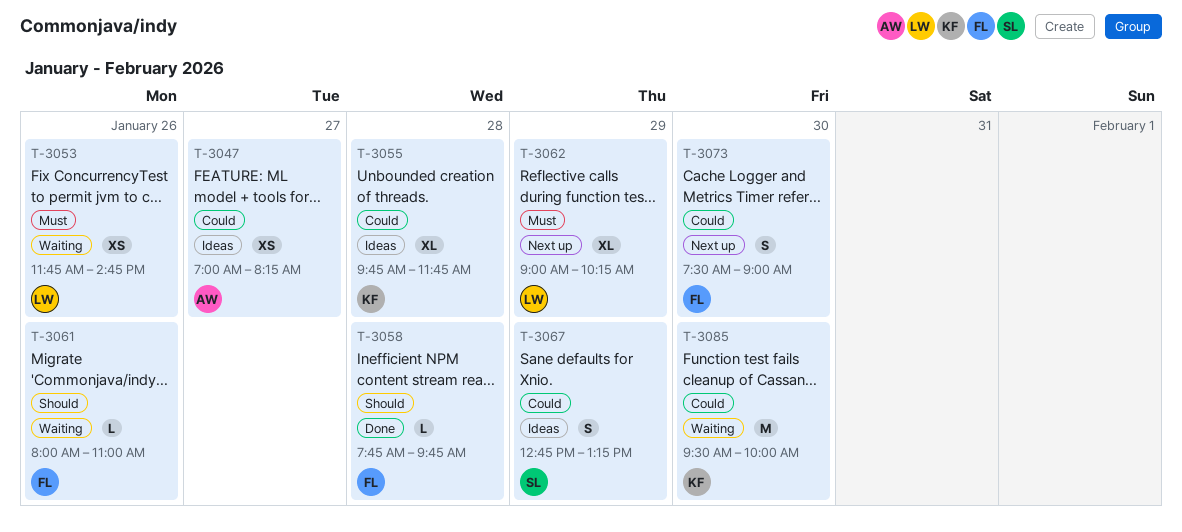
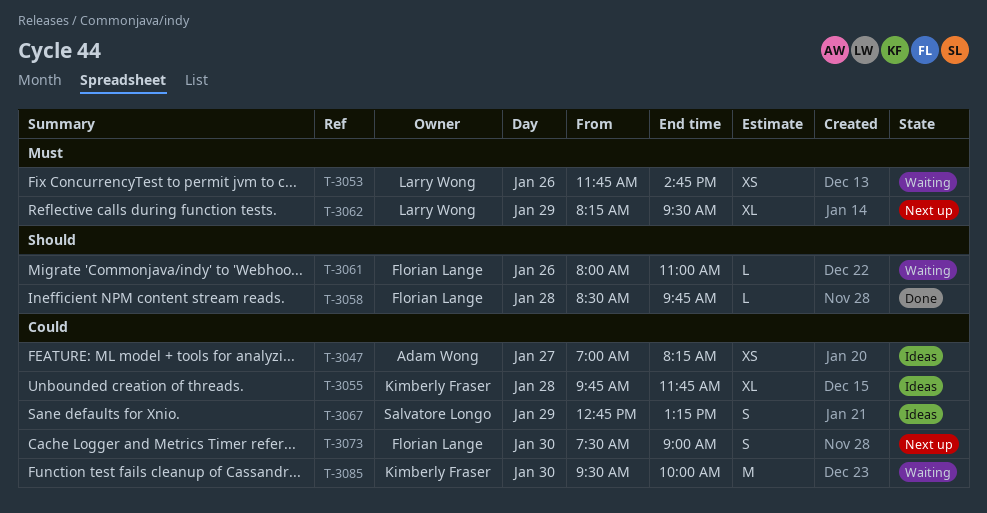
T-3058, begins: 07:45 -> 08:30
T-3062, begins: 09:00 -> 08:15
T-3062, ends: 10:15 -> 09:30

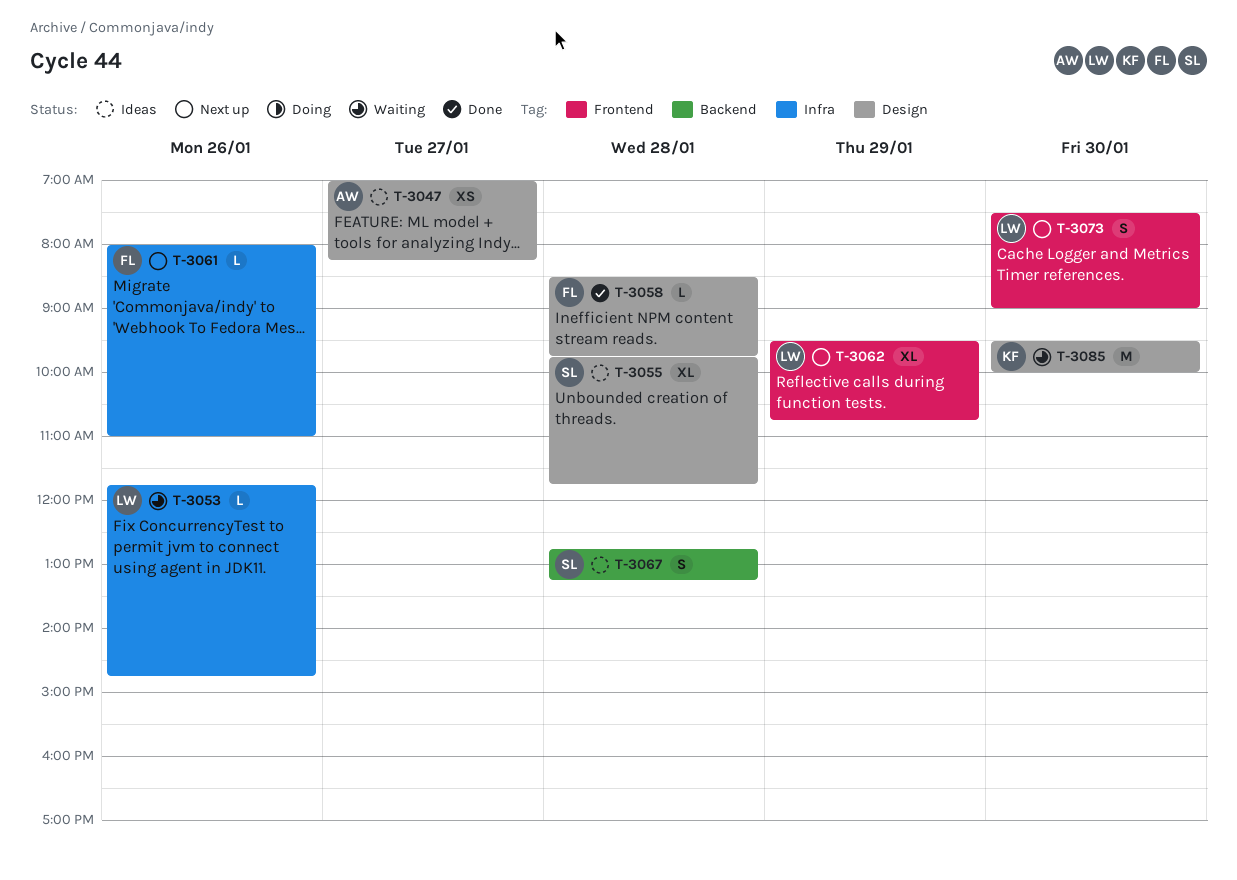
T-3053, estimate: XS -> L
T-3055, owner: Kimberly Fraser -> Salvatore Longo
T-3061, status: Waiting -> Next up
T-3062, begins: 08:15 -> 09:30
T-3062, ends: 09:30 -> 10:45
T-3067, day: Jan 29 -> Jan 28
T-3073, owner: Florian Lange -> Larry Wong

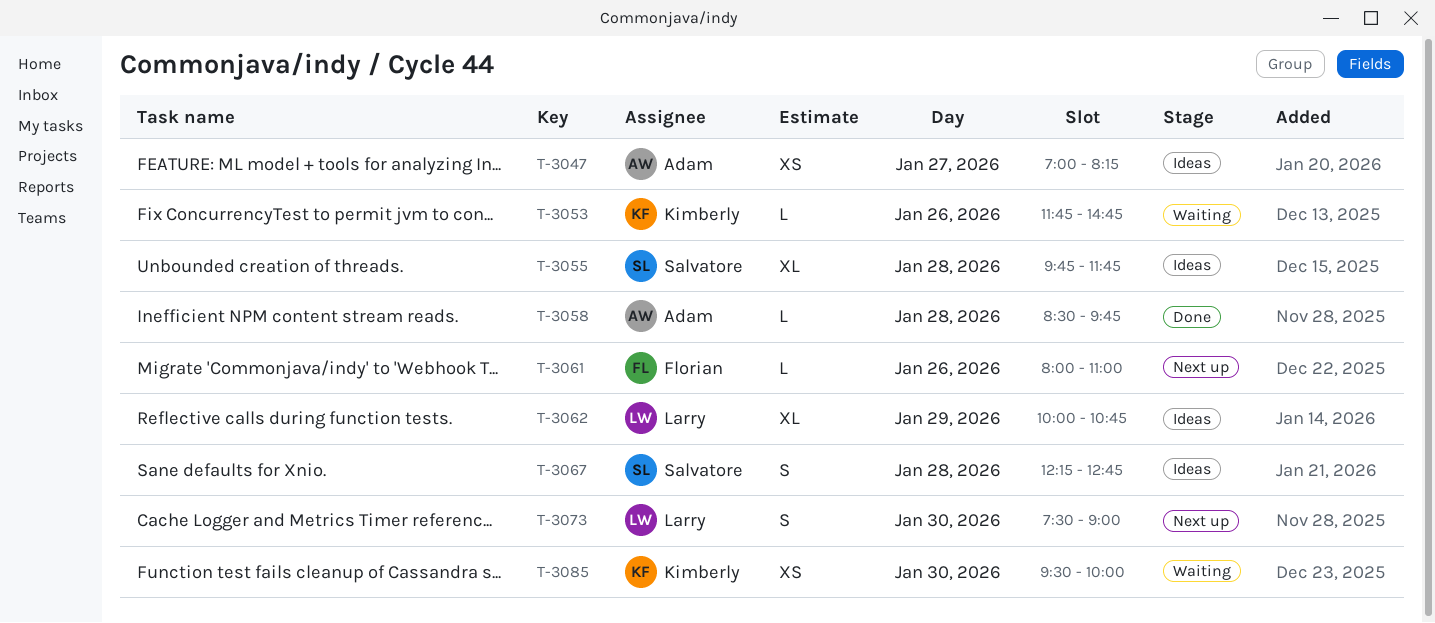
T-3053, owner: Larry -> Kimberly
T-3058, owner: Florian -> Adam
T-3062, status: Next up -> Ideas
T-3062, begins: 09:30 -> 10:00
T-3067, begins: 12:45 -> 12:15
T-3067, ends: 13:15 -> 12:45
T-3085, estimate: M -> XS

